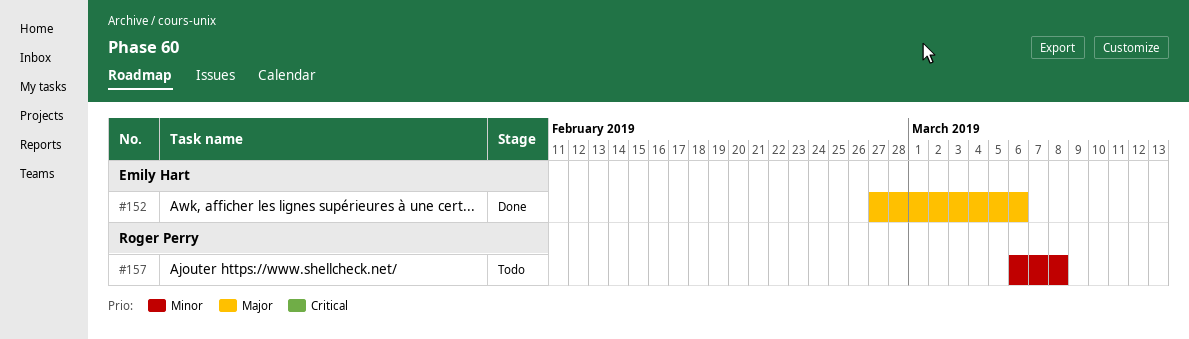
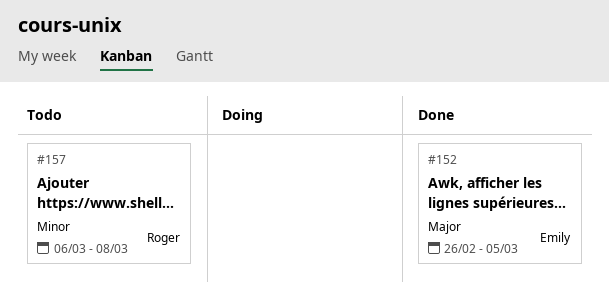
#152, start: Feb 27 -> Feb 26
#152, due: Mar 6 -> Mar 5

